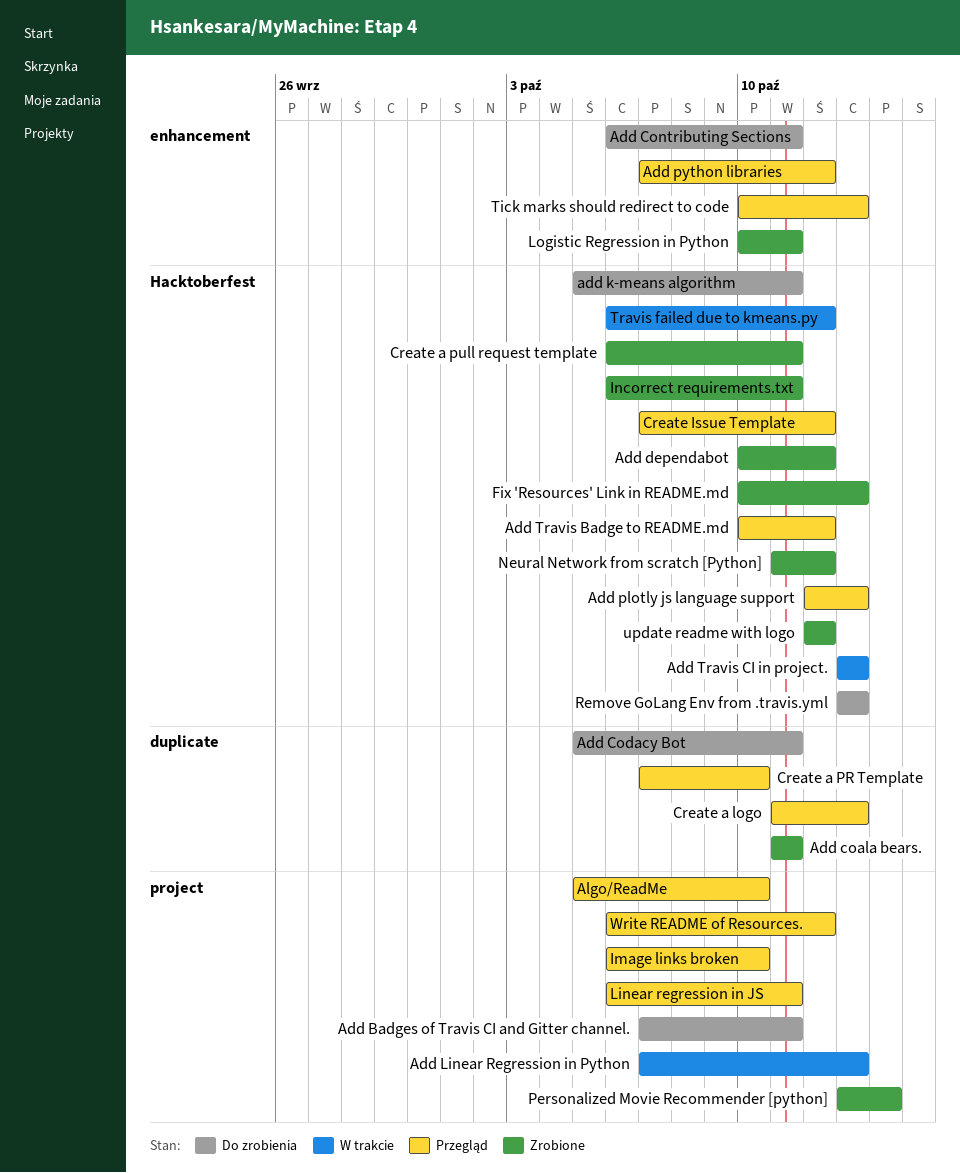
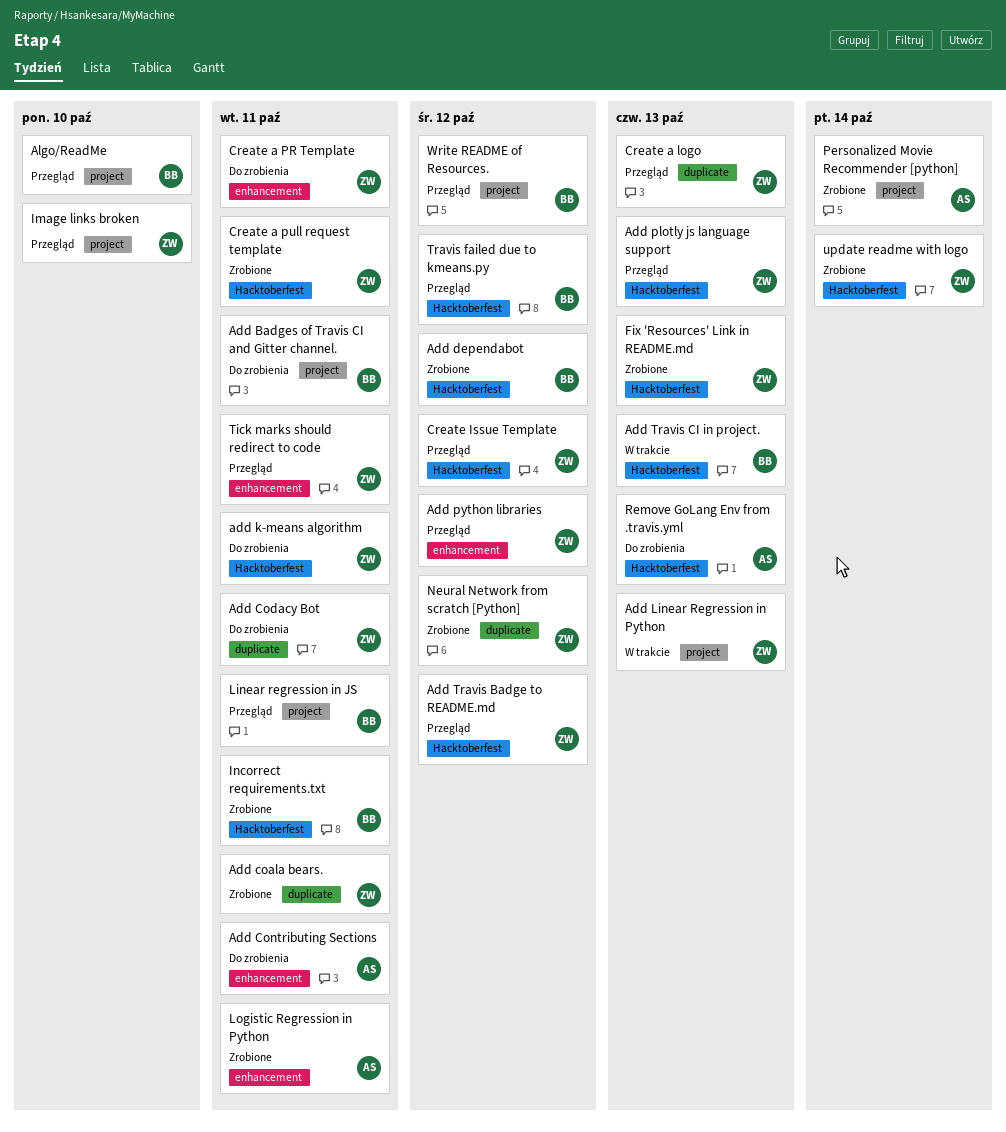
Create a PR Template, status: Przegląd -> Do zrobienia
Create a PR Template, label: duplicate -> enhancement
Create a PR Template, due: Oct 10 -> Oct 11
Neural Network from scratch [Python], label: Hacktoberfest -> duplicate
Tick marks should redirect to code, due: Oct 13 -> Oct 11
Travis failed due to kmeans.py, status: W trakcie -> Przegląd
update readme with logo, due: Oct 12 -> Oct 14

